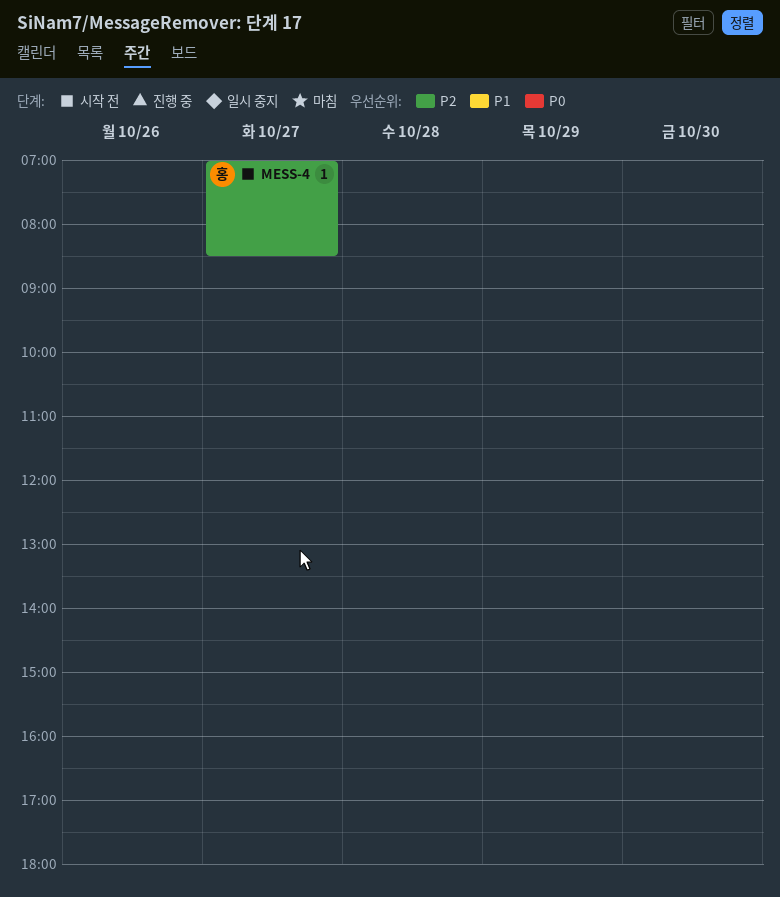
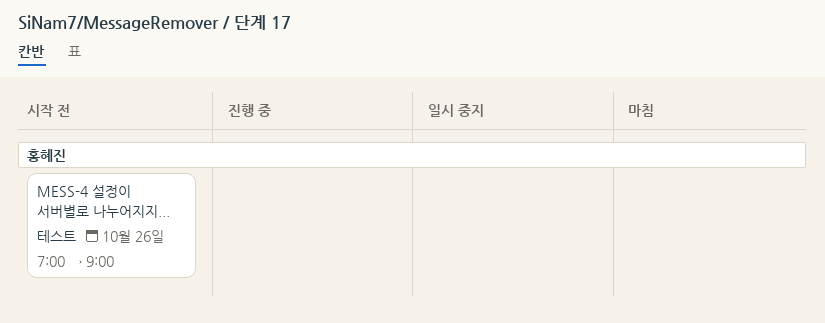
MESS-4, day: Oct 27 -> Oct 26
MESS-4, ends: 08:30 -> 09:00

